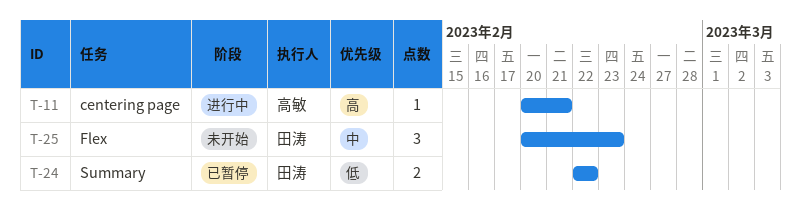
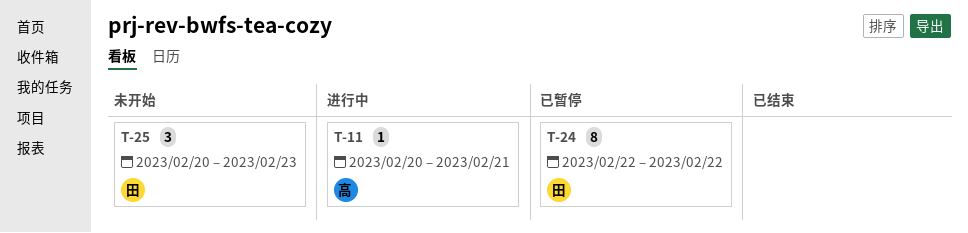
T-24, estimate: 2 -> 8

